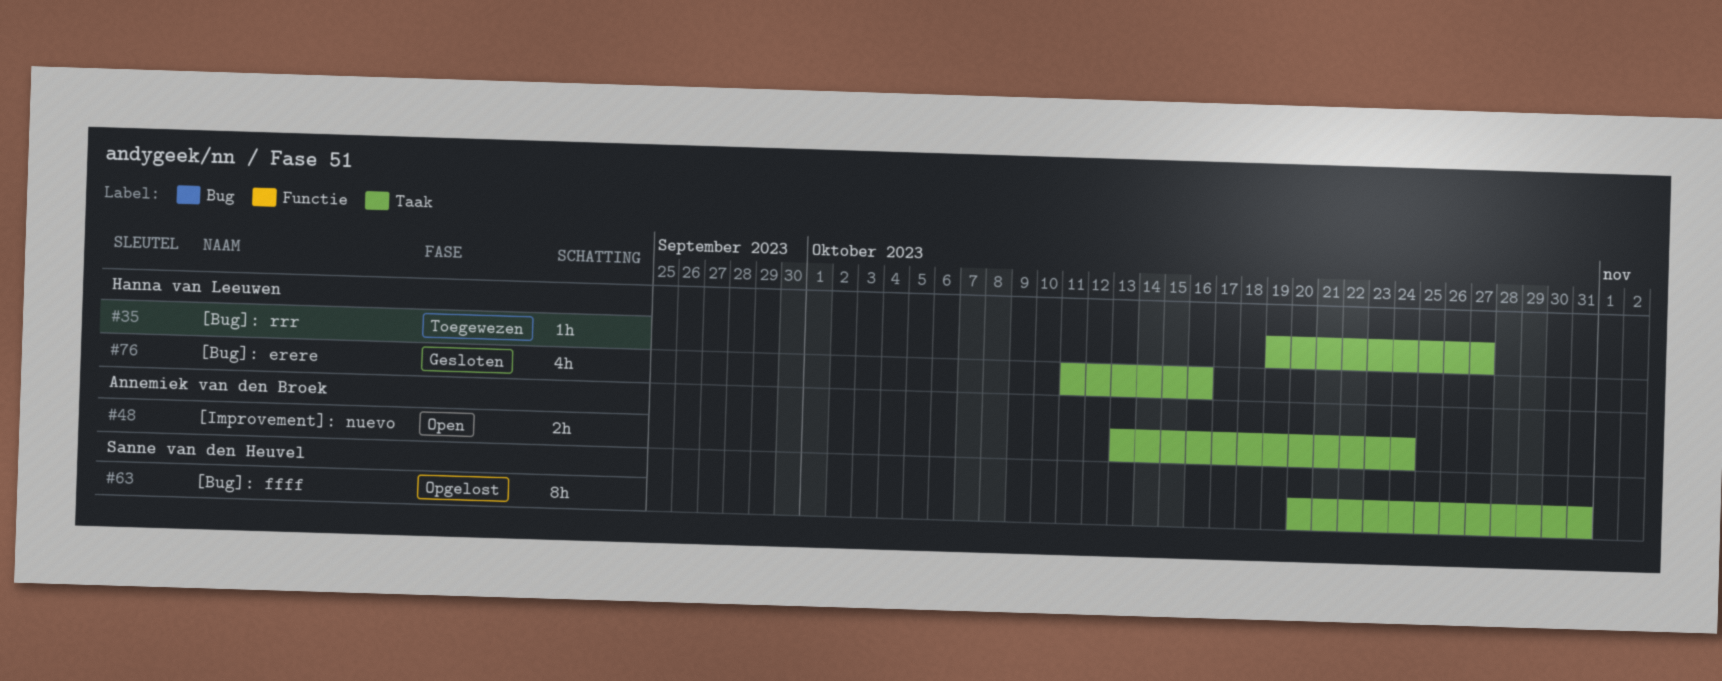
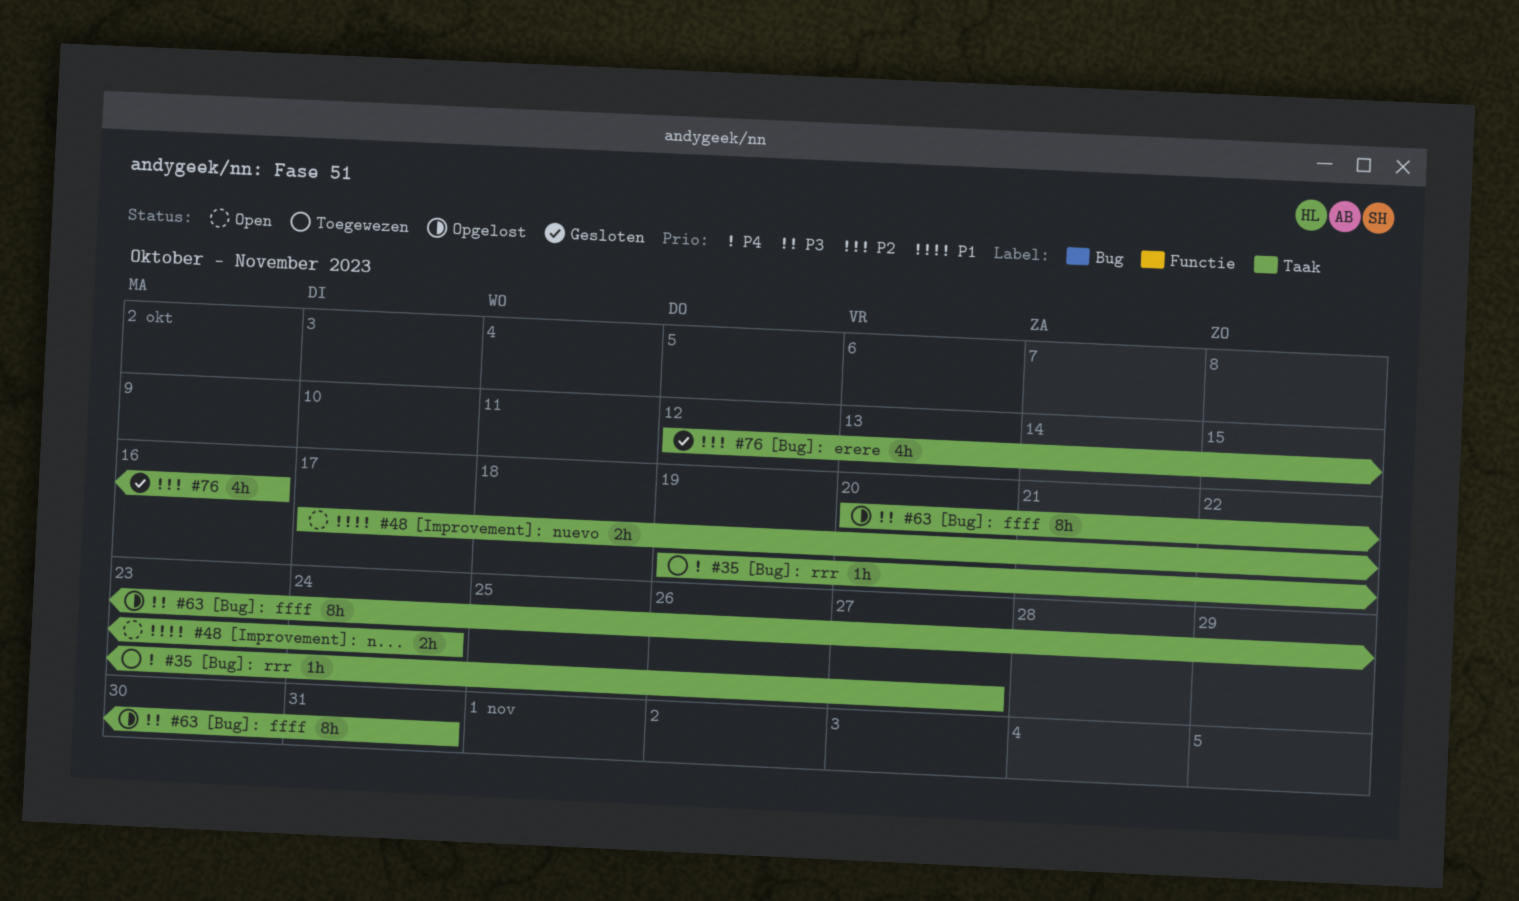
#48, start: Oct 13 -> Oct 17
#76, start: Oct 11 -> Oct 12

